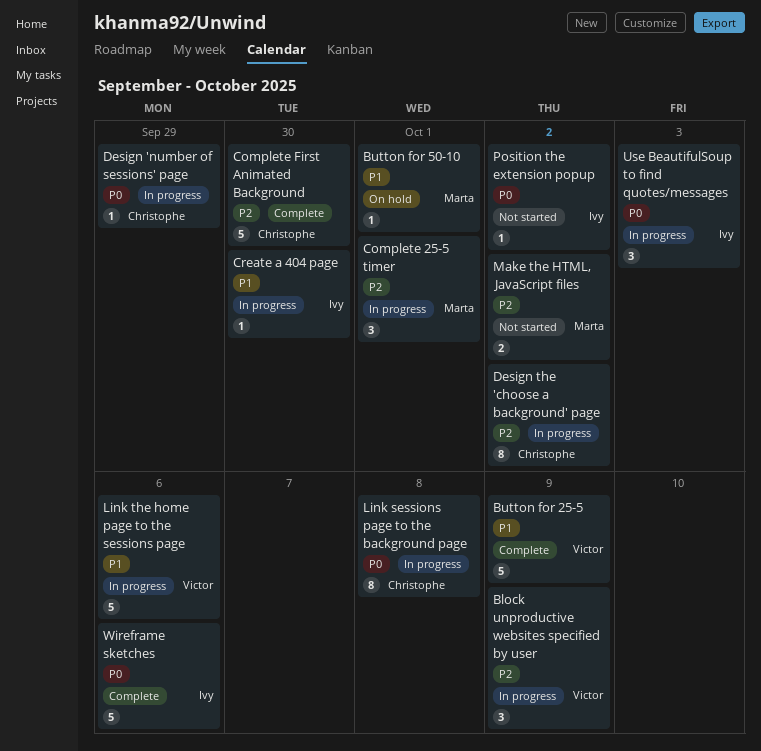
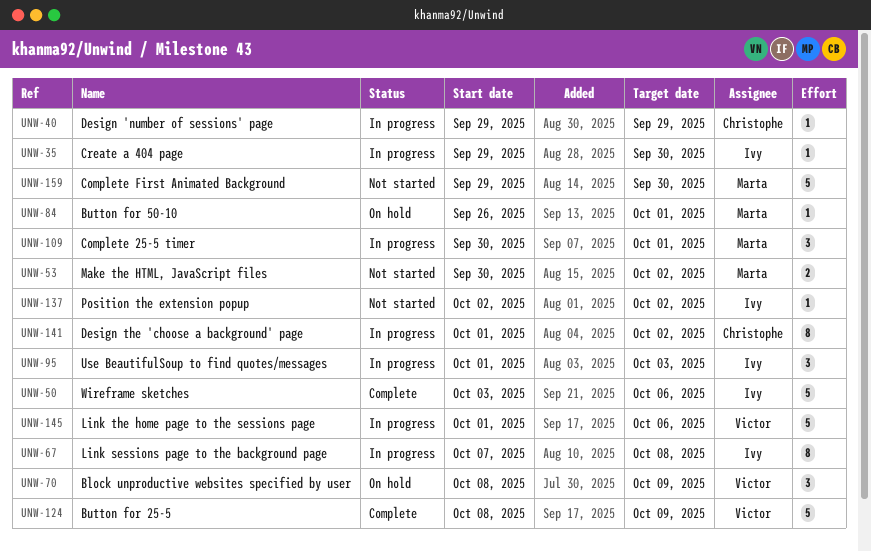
Block unproductive websites specified by user, status: In progress -> On hold
Complete First Animated Background, status: Complete -> Not started
Complete First Animated Background, owner: Christophe -> Marta
Link sessions page to the background page, owner: Christophe -> Ivy

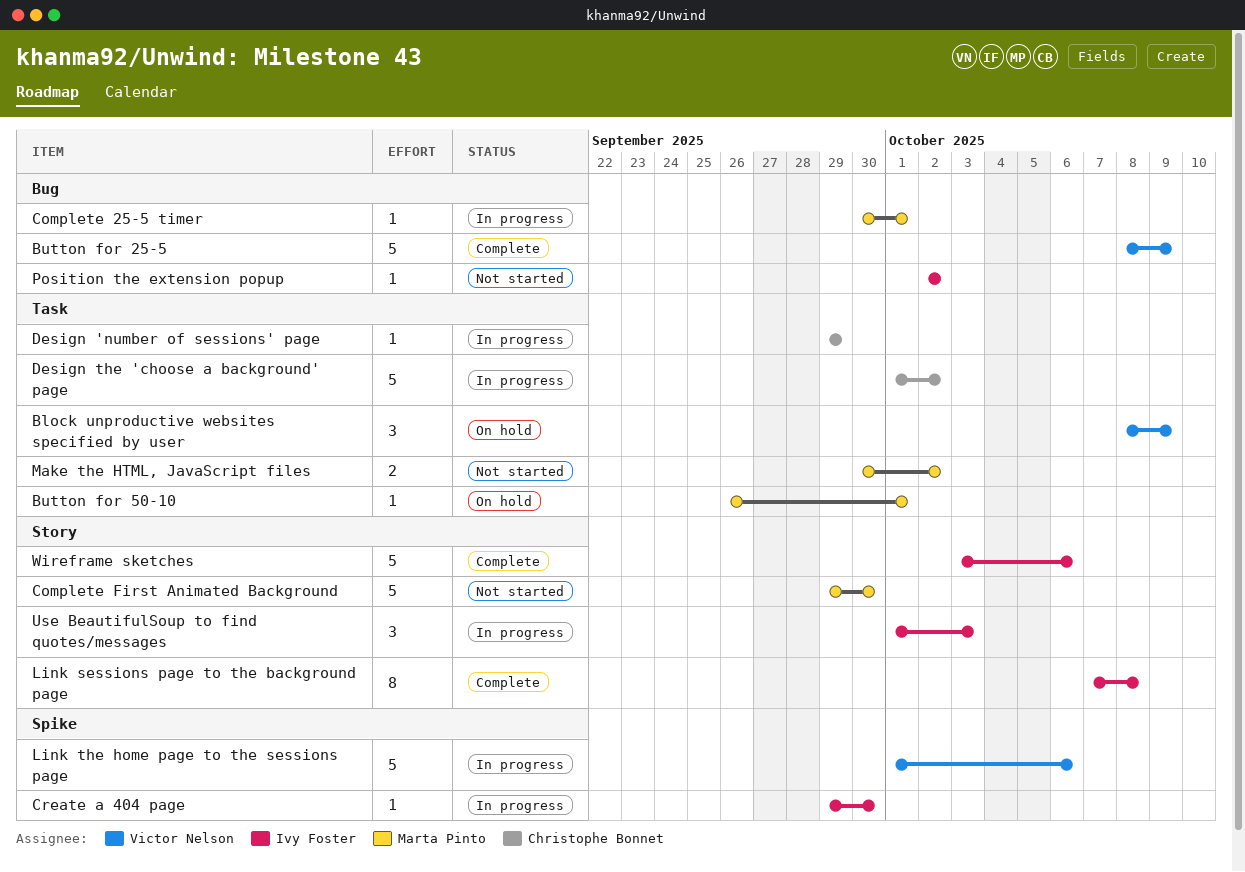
Complete 25-5 timer, estimate: 3 -> 1
Design the 'choose a background' page, estimate: 8 -> 5
Link sessions page to the background page, status: In progress -> Complete

